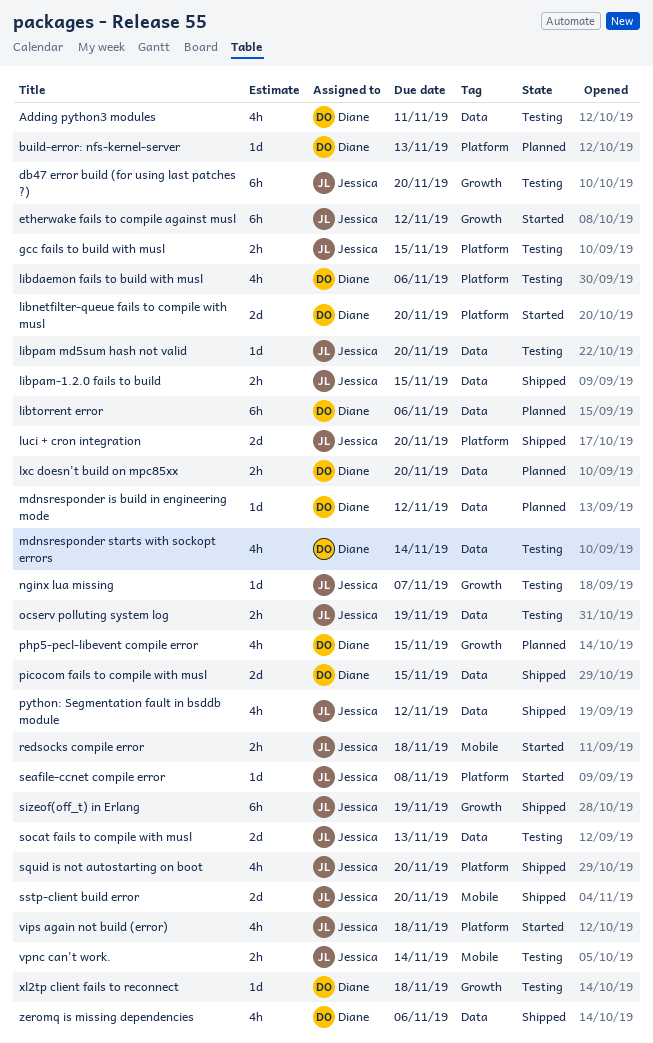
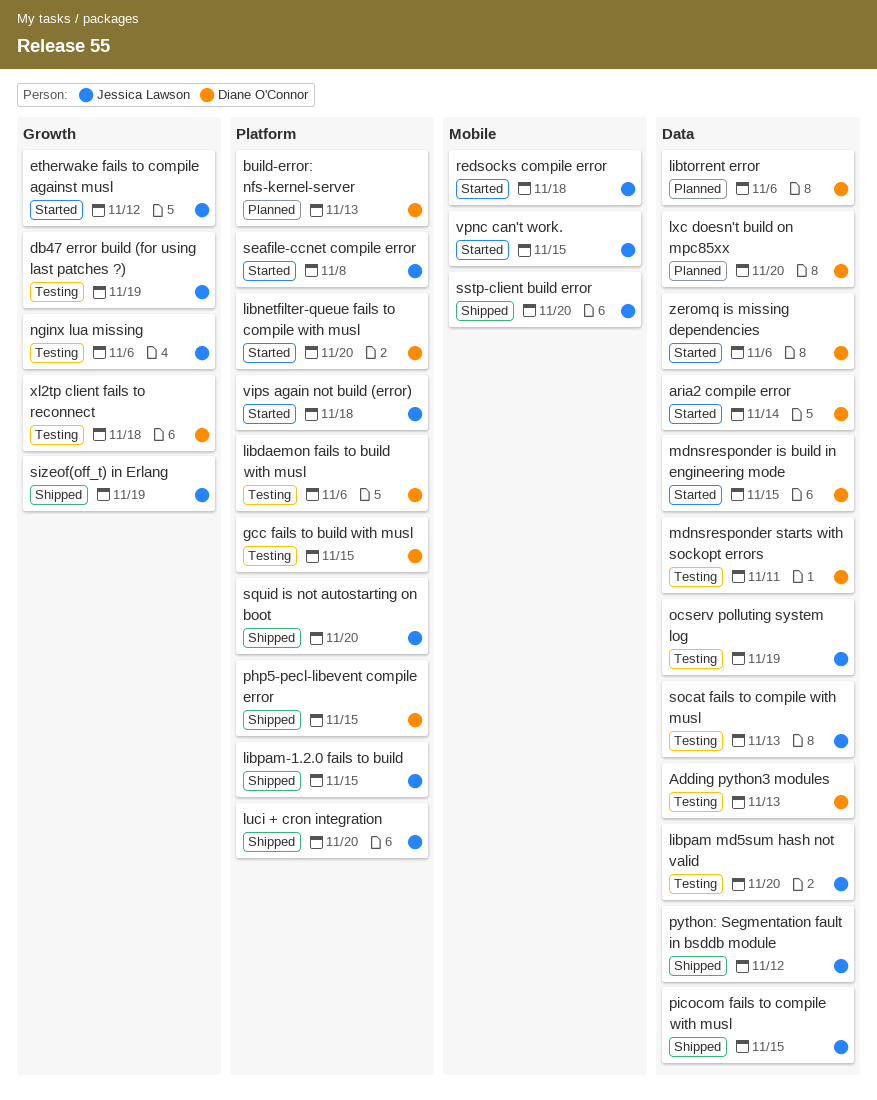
Adding python3 modules, due: Nov 11 -> Nov 13
aria2 compile error: none -> present
db47 error build (for using last patches ?), due: Nov 20 -> Nov 19
gcc fails to build with musl, owner: Jessica Lawson -> Diane O'Connor
libpam-1.2.0 fails to build, label: Data -> Platform
mdnsresponder is build in engineering mode, status: Planned -> Started
mdnsresponder is build in engineering mode, due: Nov 12 -> Nov 15
mdnsresponder starts with sockopt errors, due: Nov 14 -> Nov 11
nginx lua missing, due: Nov 7 -> Nov 6
php5-pecl-libevent compile error, status: Planned -> Shipped
php5-pecl-libevent compile error, label: Growth -> Platform
picocom fails to compile with musl, owner: Diane O'Connor -> Jessica Lawson
vpnc can't work., status: Testing -> Started
vpnc can't work., due: Nov 14 -> Nov 15
zeromq is missing dependencies, status: Shipped -> Started

